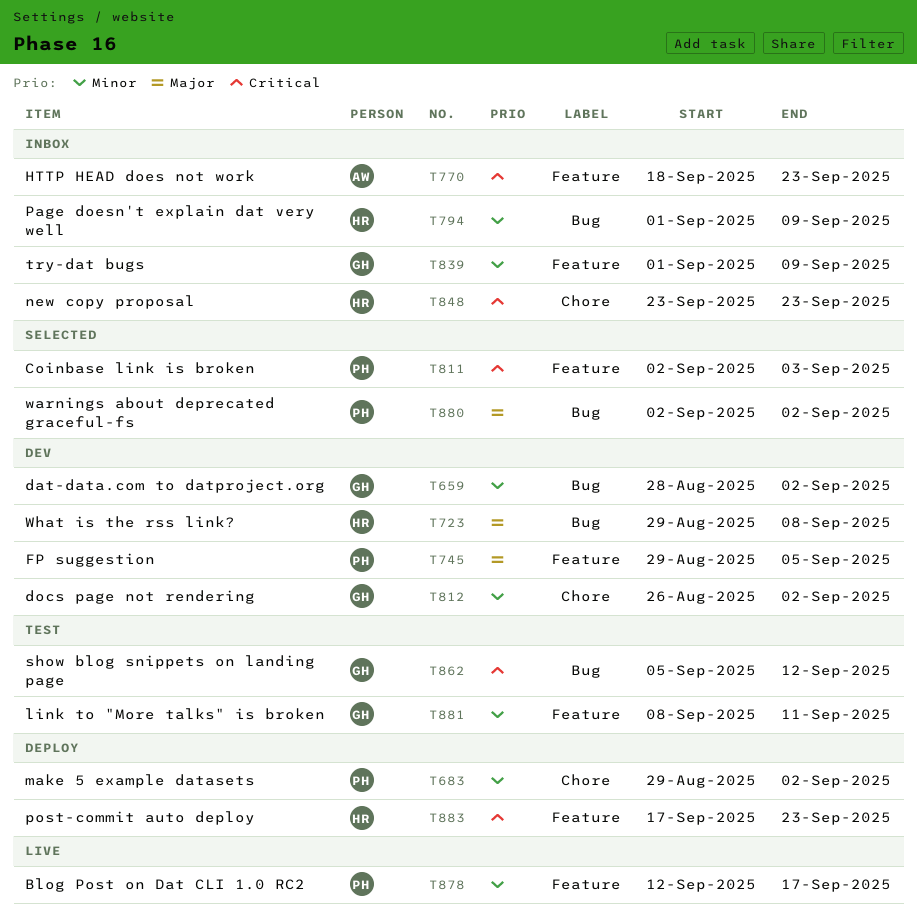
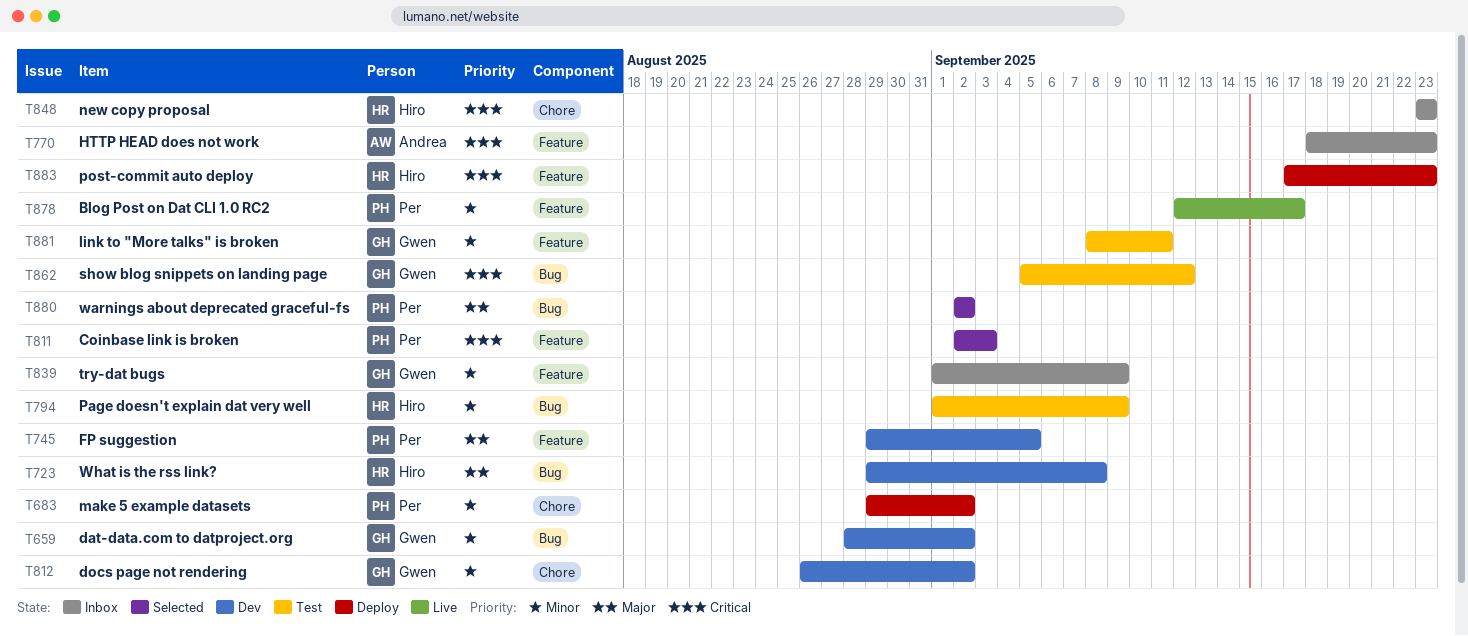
T794, status: Inbox -> Test

